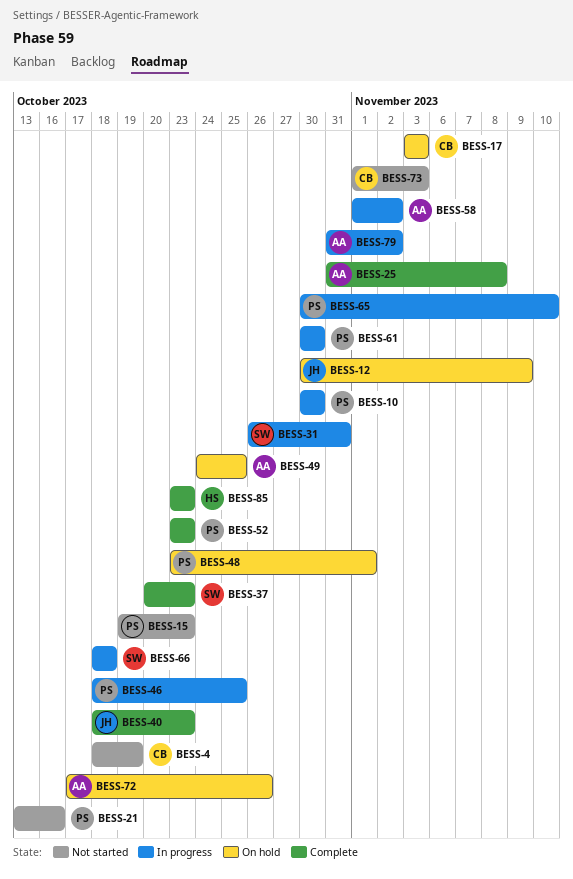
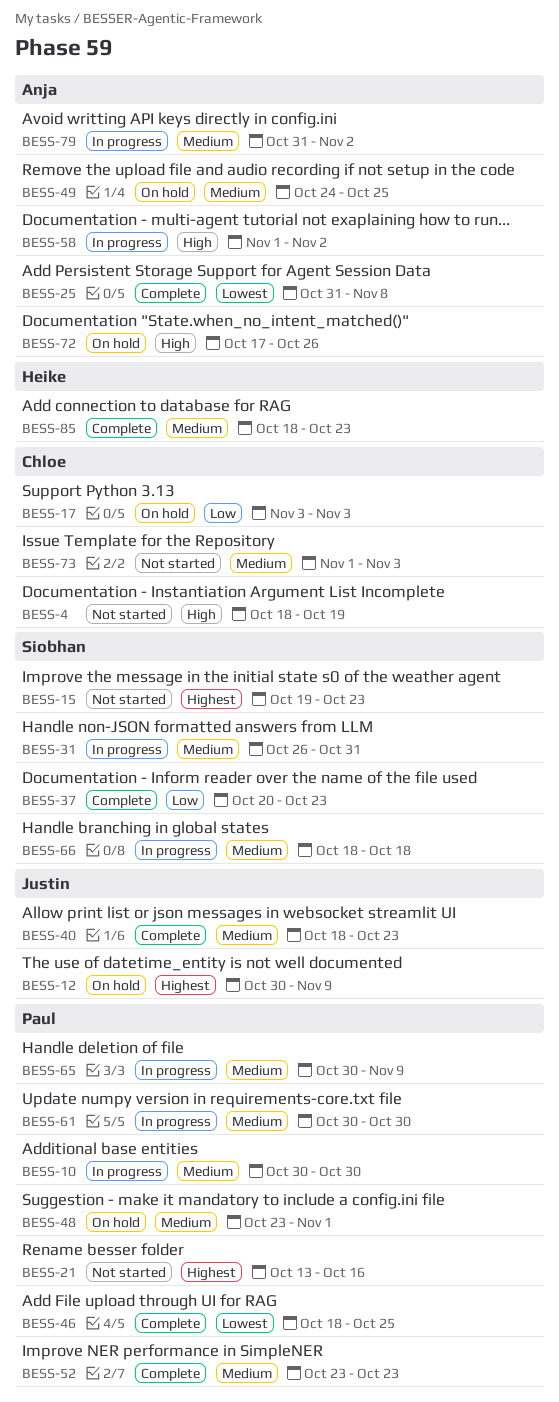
BESS-15, owner: Paul -> Siobhan
BESS-46, status: In progress -> Complete
BESS-65, due: Nov 10 -> Nov 9
BESS-85, start: Oct 23 -> Oct 18

